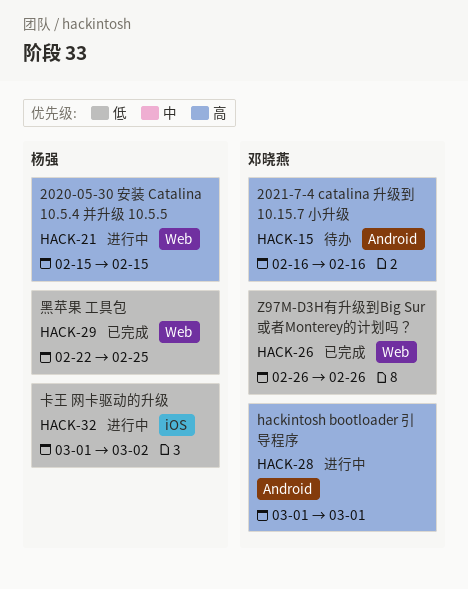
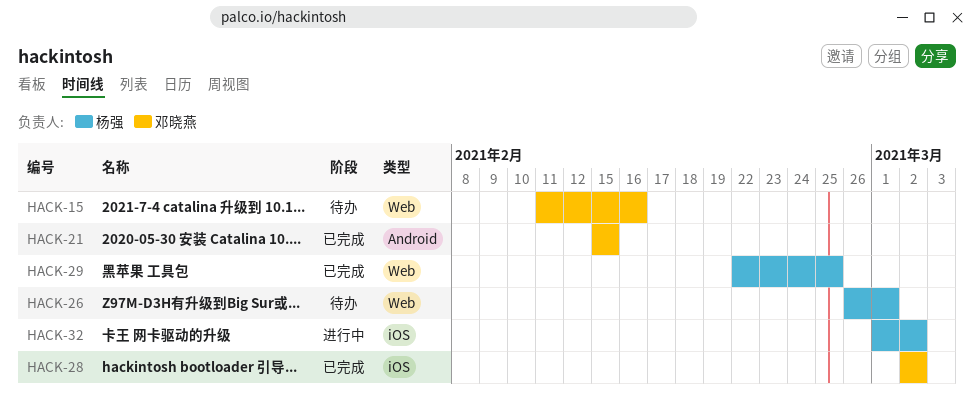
HACK-15, label: Android -> Web
HACK-15, start: Feb 16 -> Feb 11
HACK-21, status: 进行中 -> 已完成
HACK-21, owner: 杨强 -> 邓晓燕
HACK-21, label: Web -> Android
HACK-26, status: 已完成 -> 待办
HACK-26, owner: 邓晓燕 -> 杨强
HACK-26, due: Feb 26 -> Mar 1
HACK-28, status: 进行中 -> 已完成
HACK-28, label: Android -> iOS
HACK-28, start: Mar 1 -> Mar 2
HACK-28, due: Mar 1 -> Mar 2

